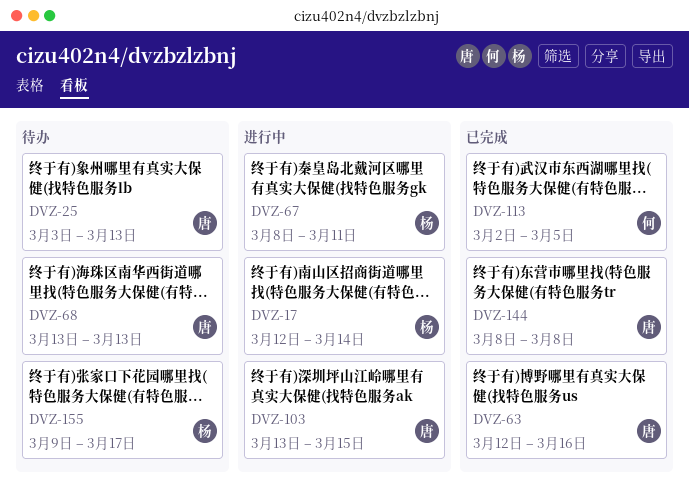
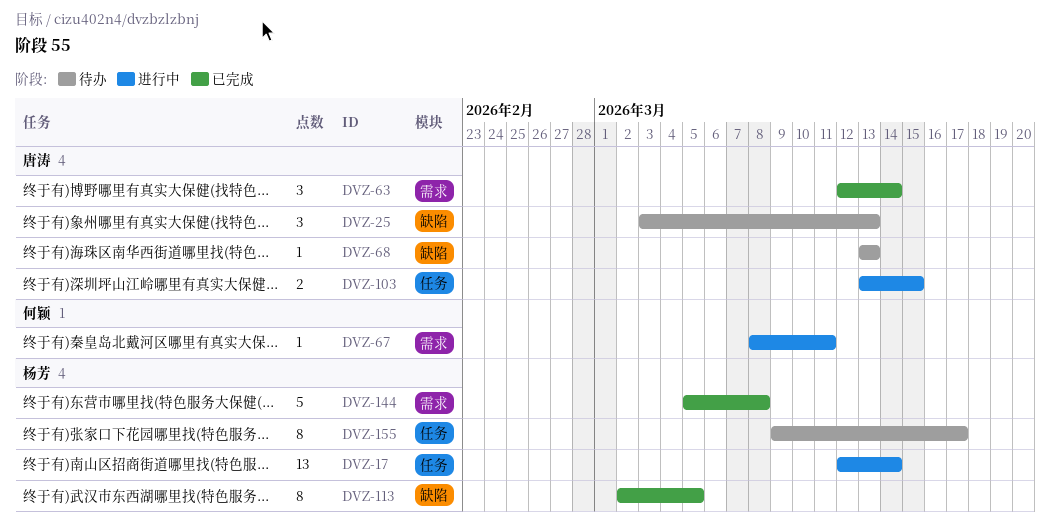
DVZ-63, due: Mar 16 -> Mar 14
DVZ-67, owner: 杨芳 -> 何颖
DVZ-113, owner: 何颖 -> 杨芳
DVZ-144, owner: 唐涛 -> 杨芳
DVZ-144, start: Mar 8 -> Mar 5

